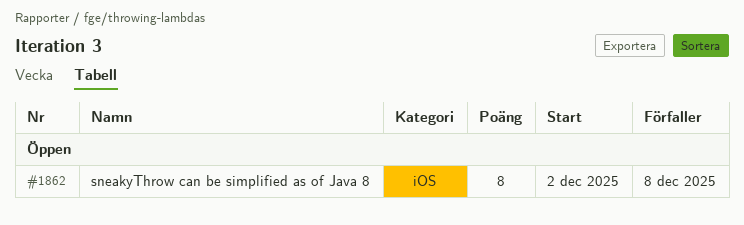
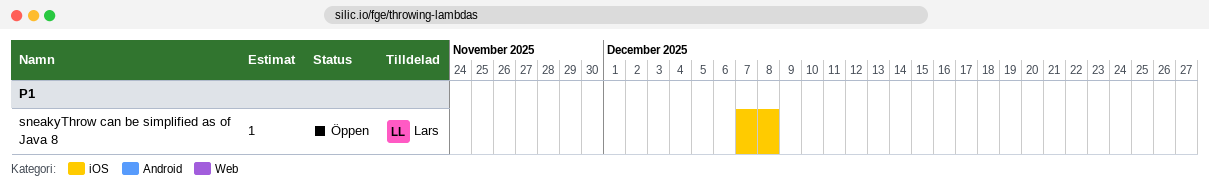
sneakyThrow can be simplified as of Java 8, estimate: 8 -> 1
sneakyThrow can be simplified as of Java 8, start: Dec 2 -> Dec 7

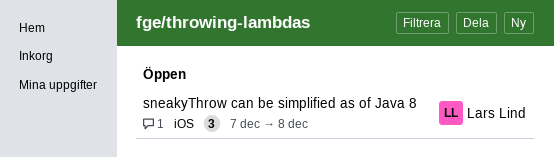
sneakyThrow can be simplified as of Java 8, estimate: 1 -> 3

